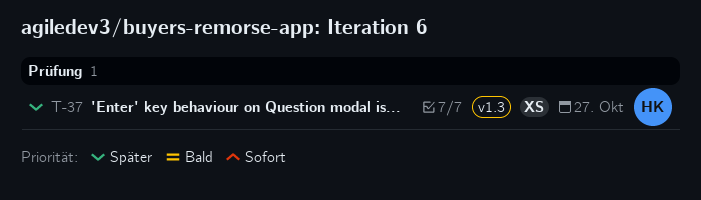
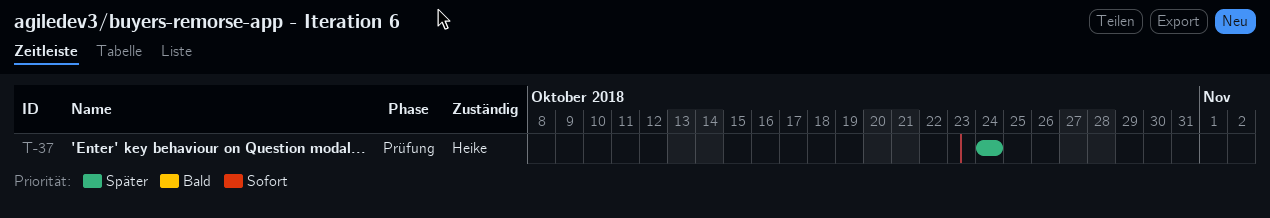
T-37, due: Oct 27 -> Oct 24

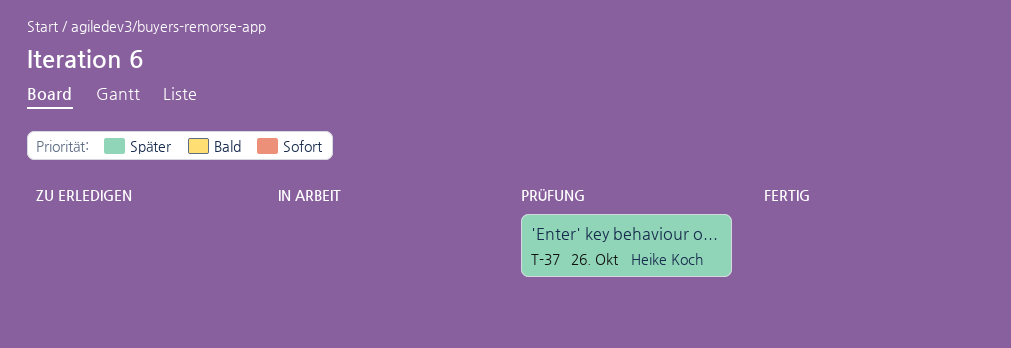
T-37, due: Oct 24 -> Oct 26

